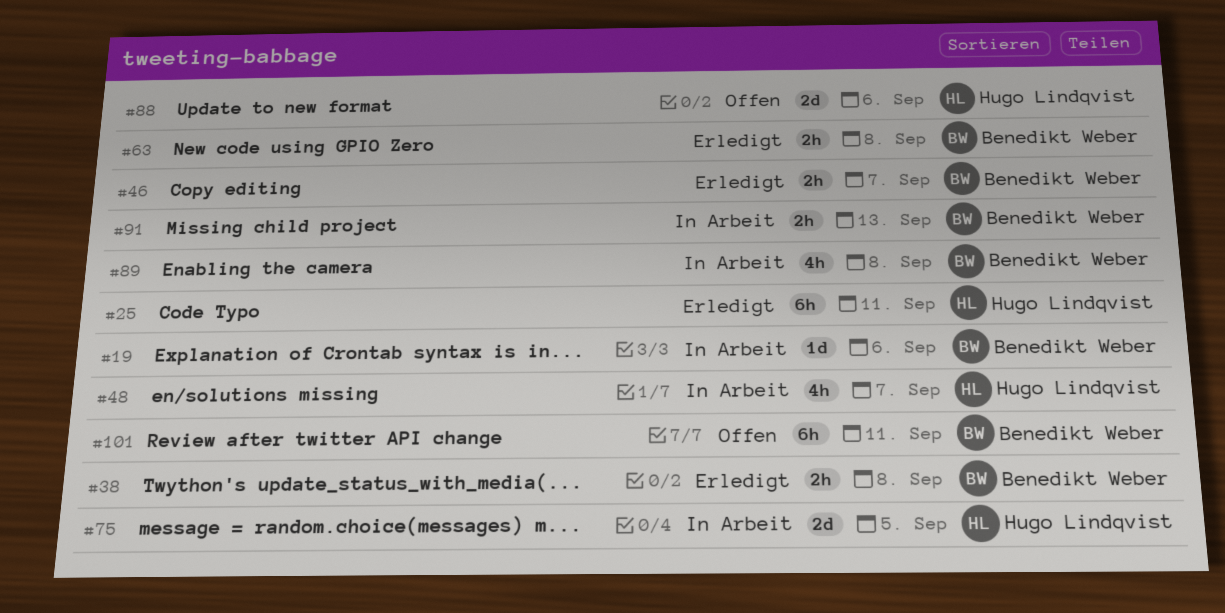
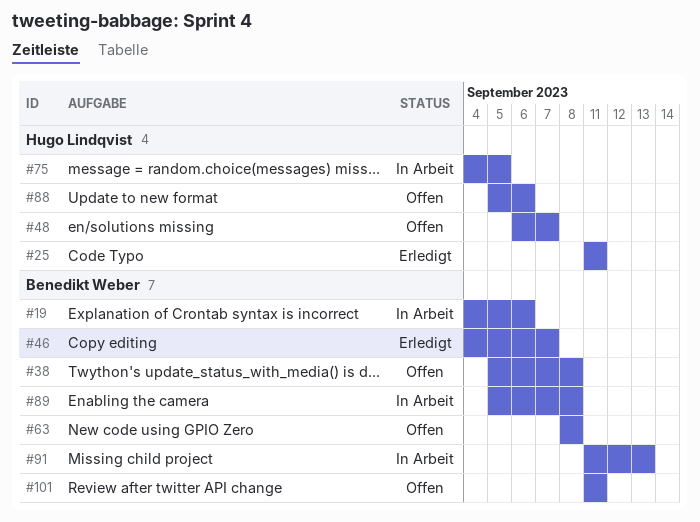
#38, status: Erledigt -> Offen
#48, status: In Arbeit -> Offen
#63, status: Erledigt -> Offen

